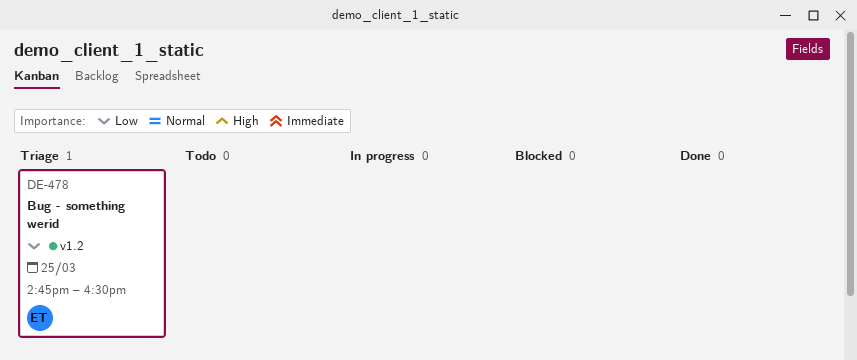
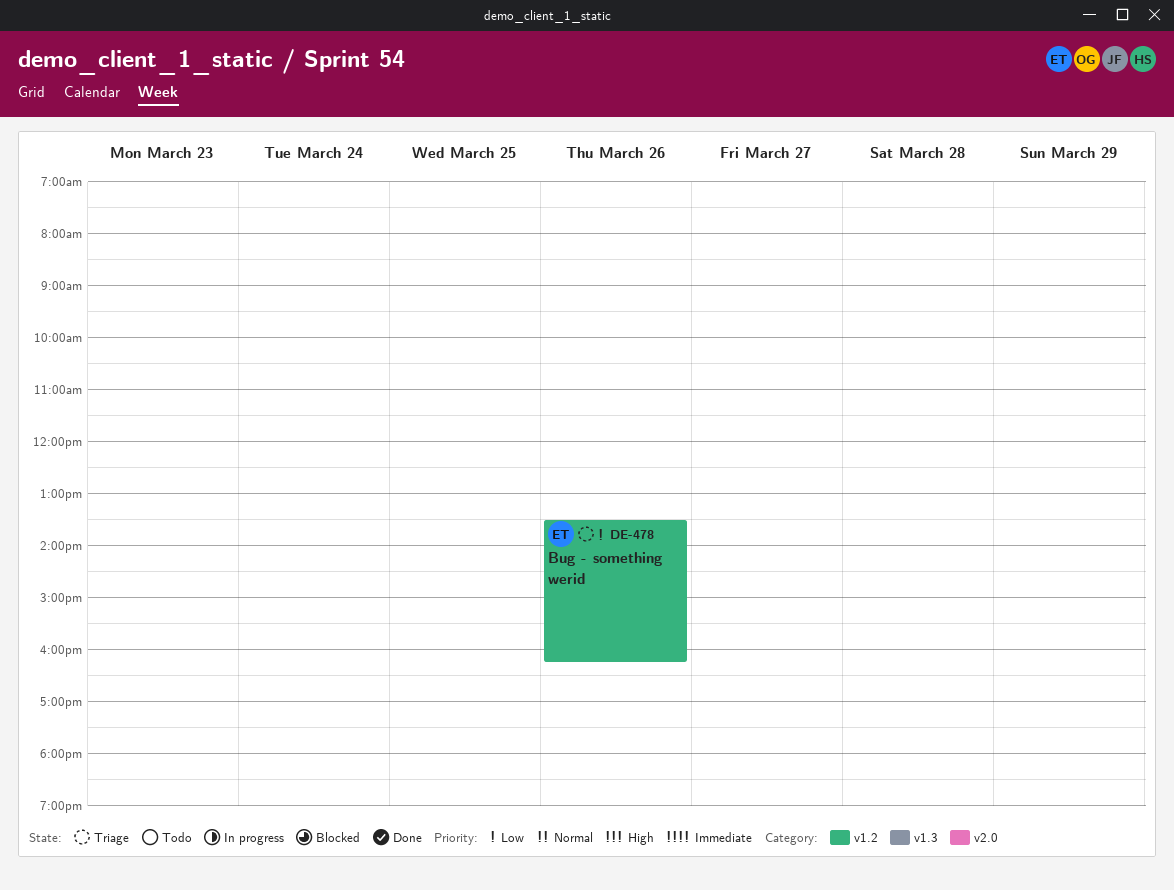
DE-478, day: Mar 25 -> Mar 26
DE-478, begins: 14:45 -> 13:30
DE-478, ends: 16:30 -> 16:15

